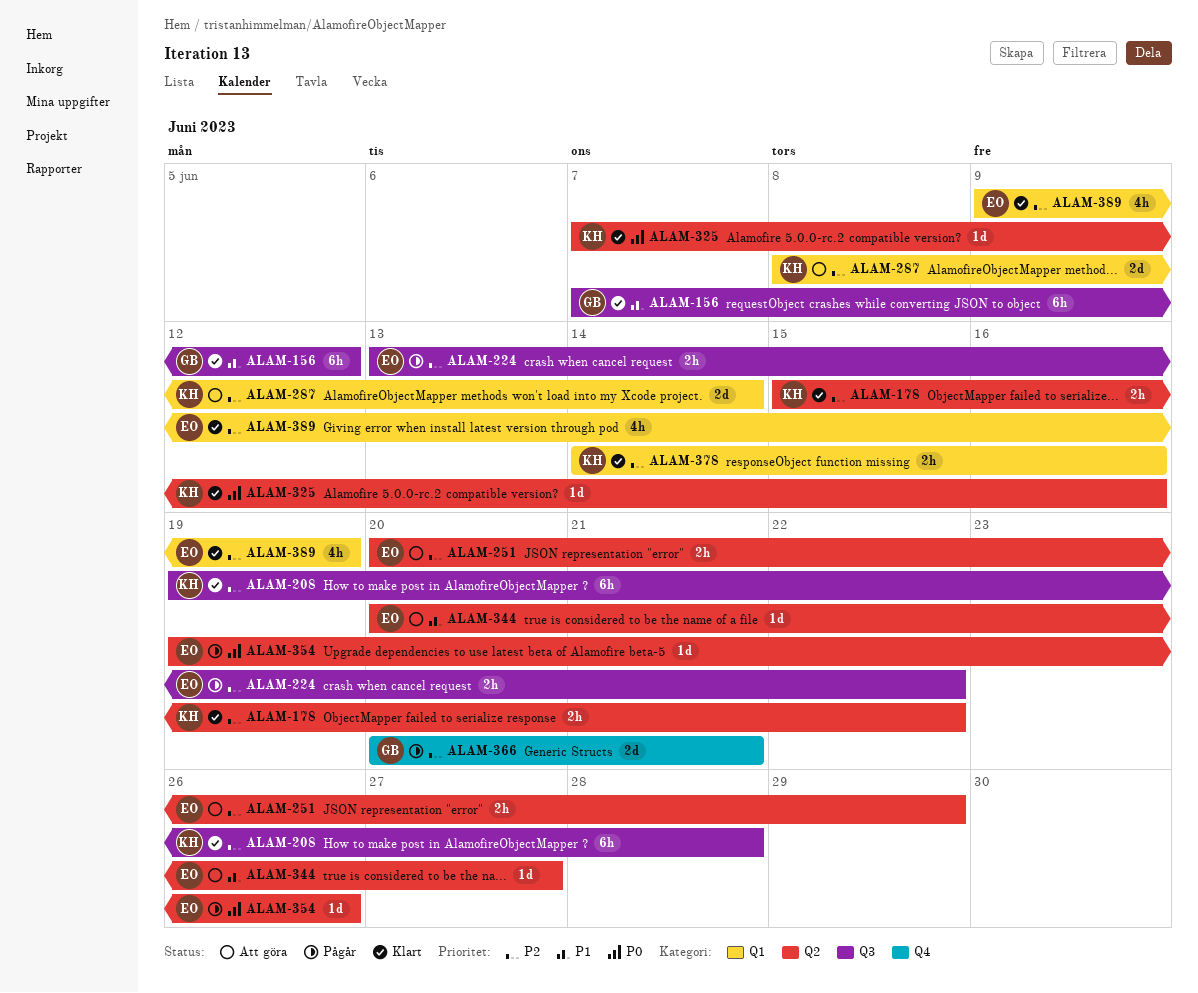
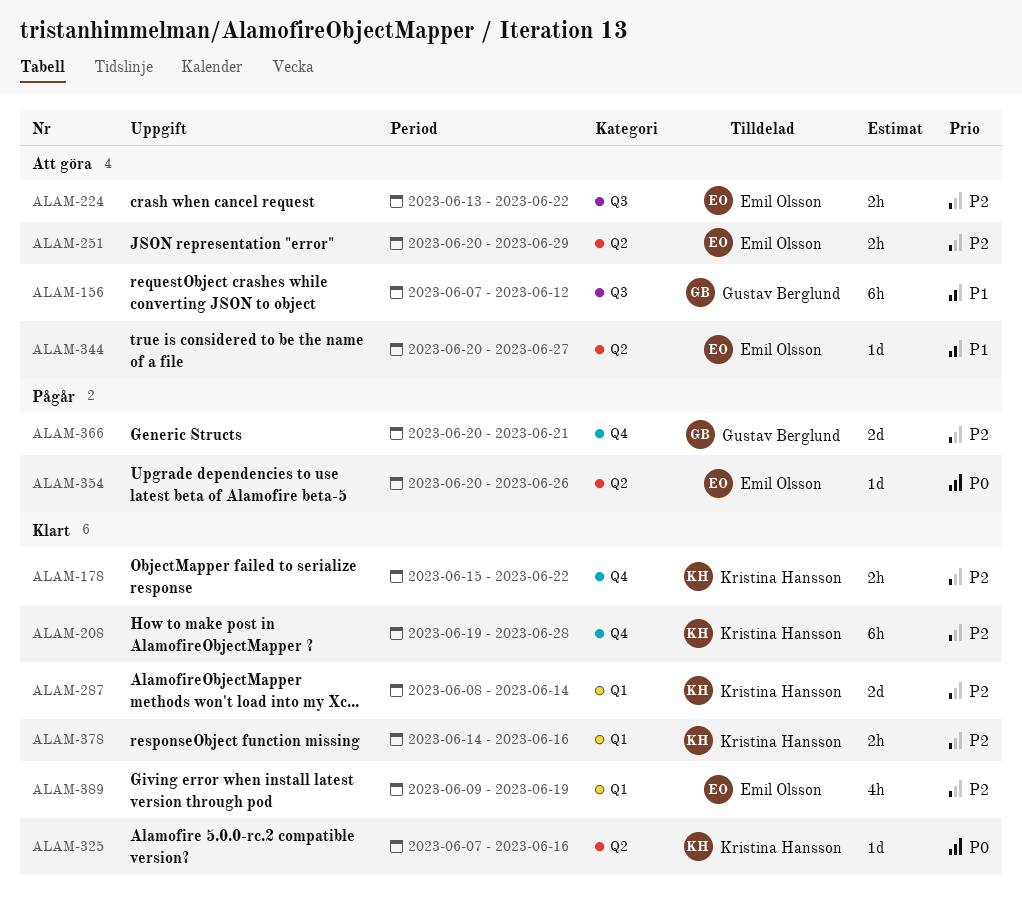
ALAM-156, status: Klart -> Att göra
ALAM-178, label: Q2 -> Q4
ALAM-208, label: Q3 -> Q4
ALAM-224, status: Pågår -> Att göra
ALAM-287, status: Att göra -> Klart
ALAM-354, start: Jun 19 -> Jun 20

